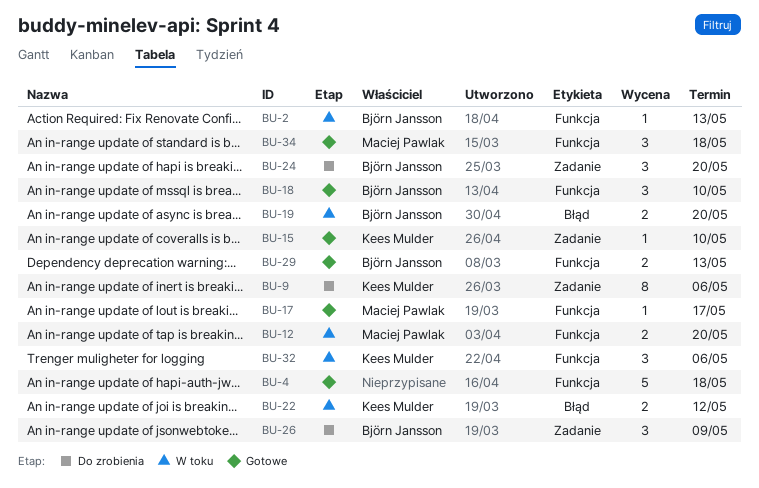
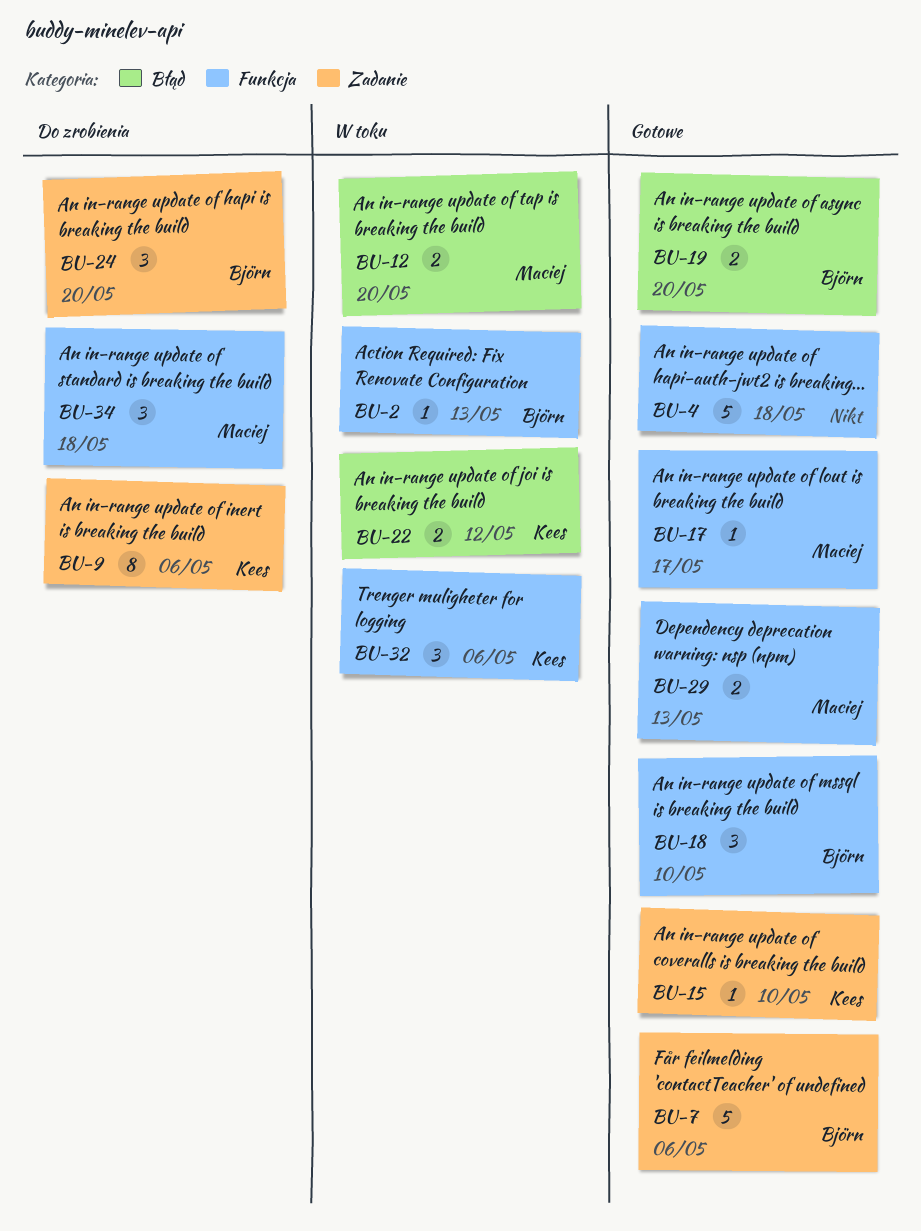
BU-7: none -> present
BU-12, label: Funkcja -> Błąd
BU-19, status: W toku -> Gotowe
BU-26: present -> none
BU-29, owner: Björn Jansson -> Maciej Pawlak
BU-34, status: Gotowe -> Do zrobienia

